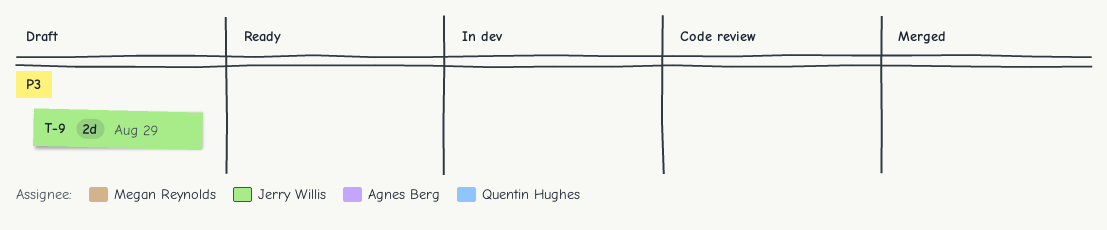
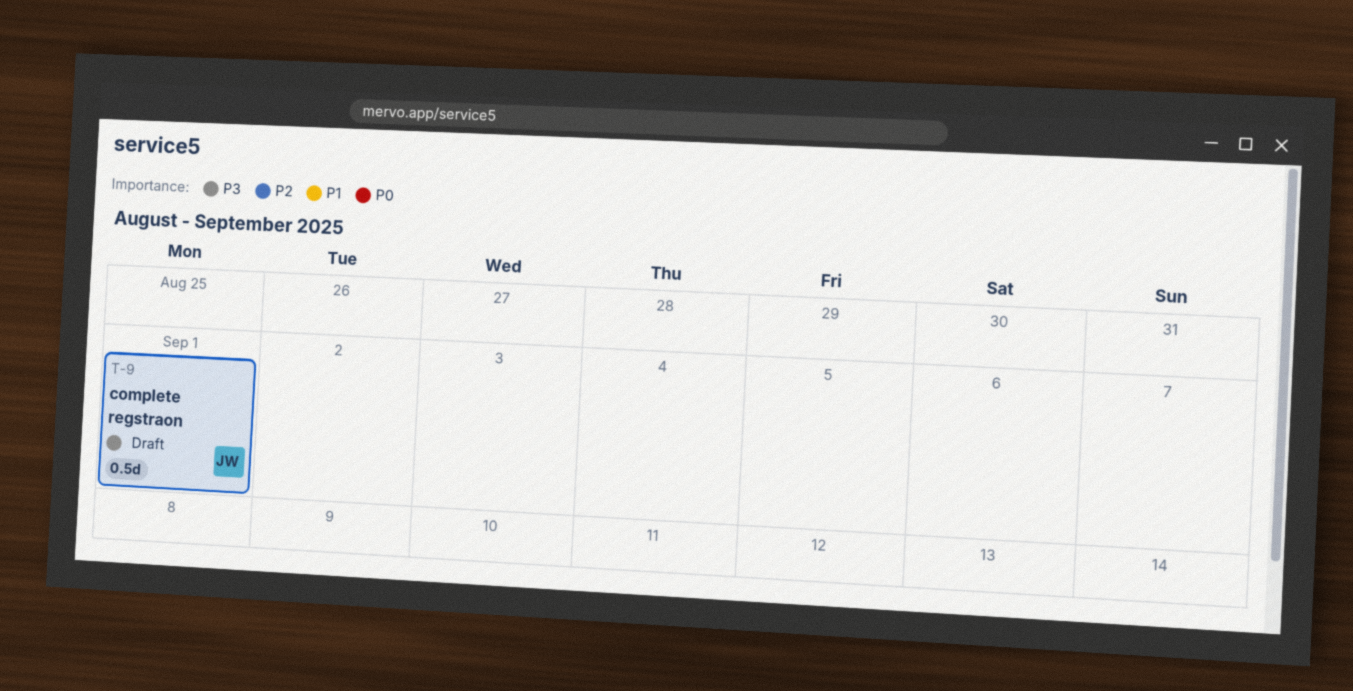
T-9, estimate: 2d -> 0.5d
T-9, due: Aug 29 -> Sep 1

